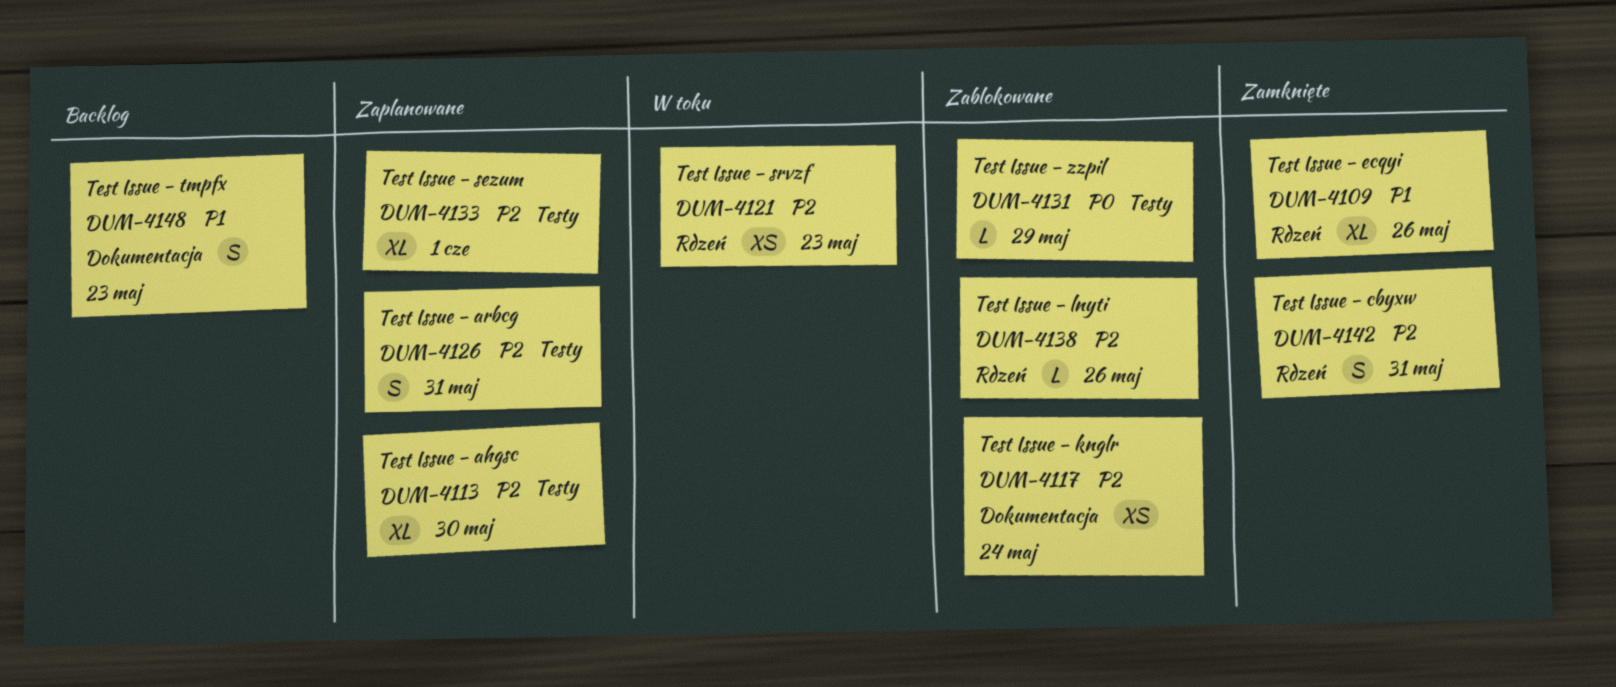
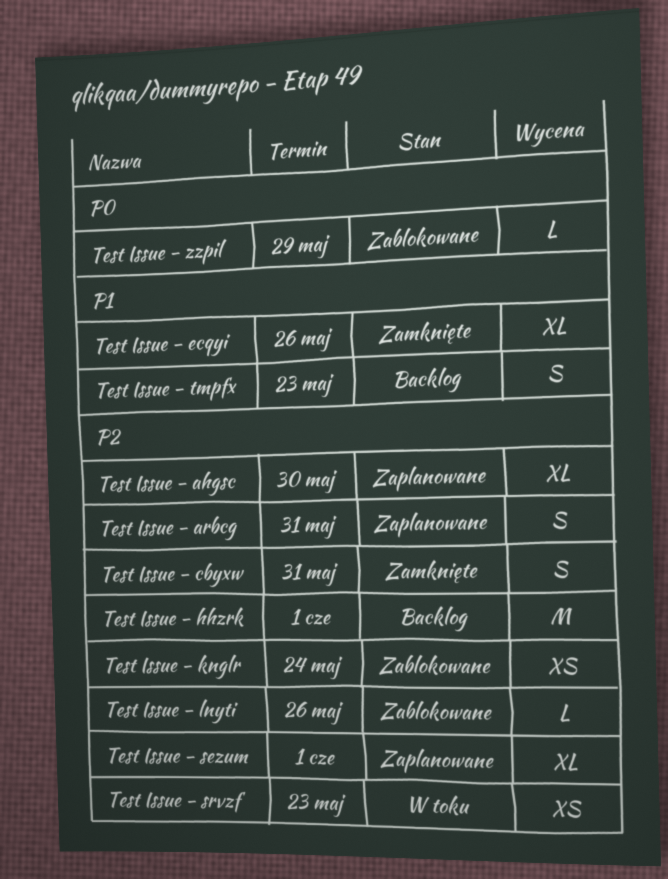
Test Issue - hhzrk: none -> present

